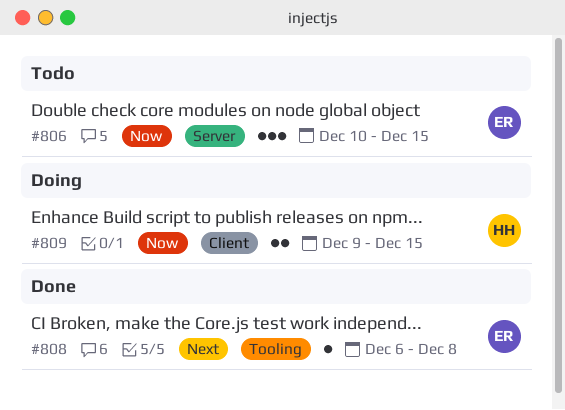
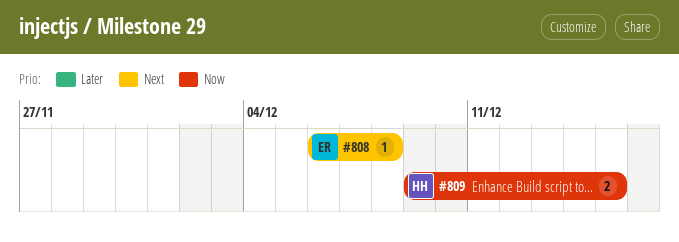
#806: present -> none

